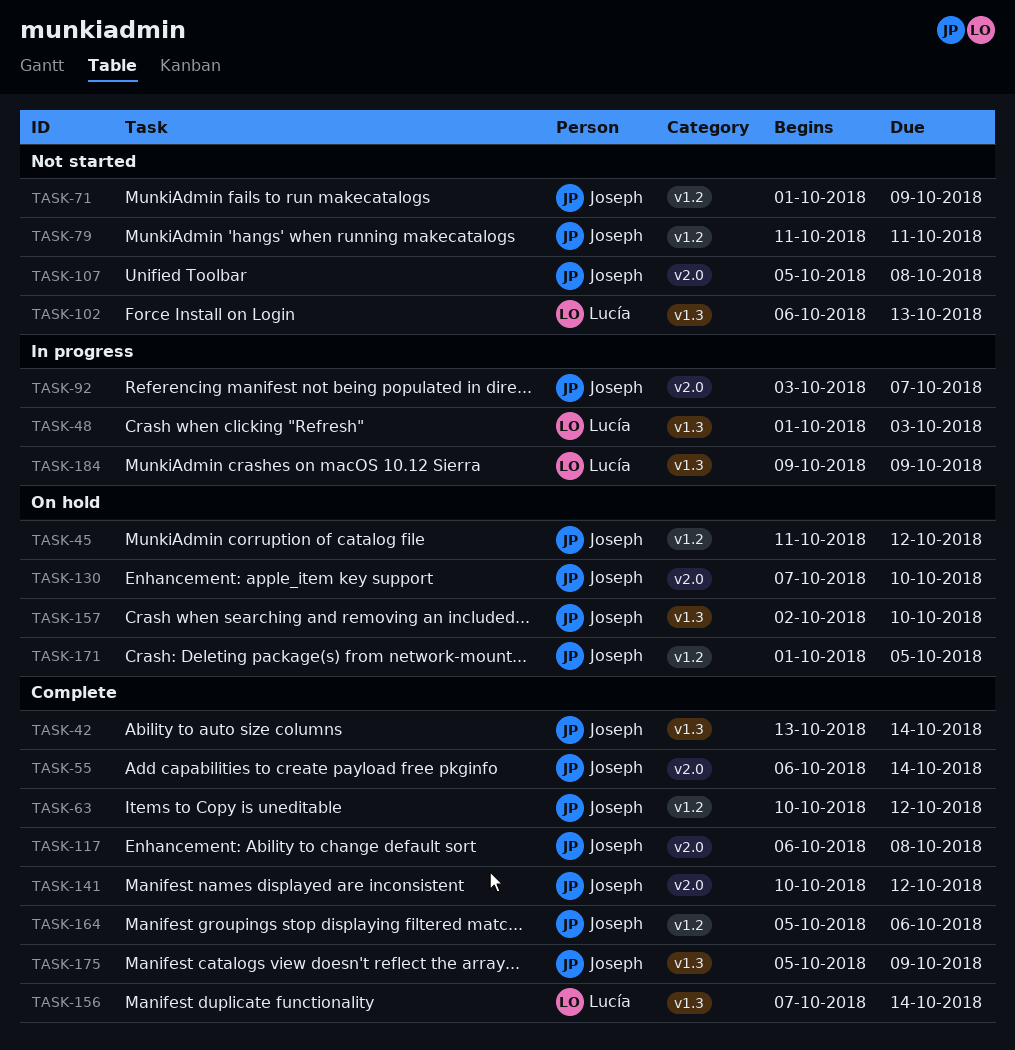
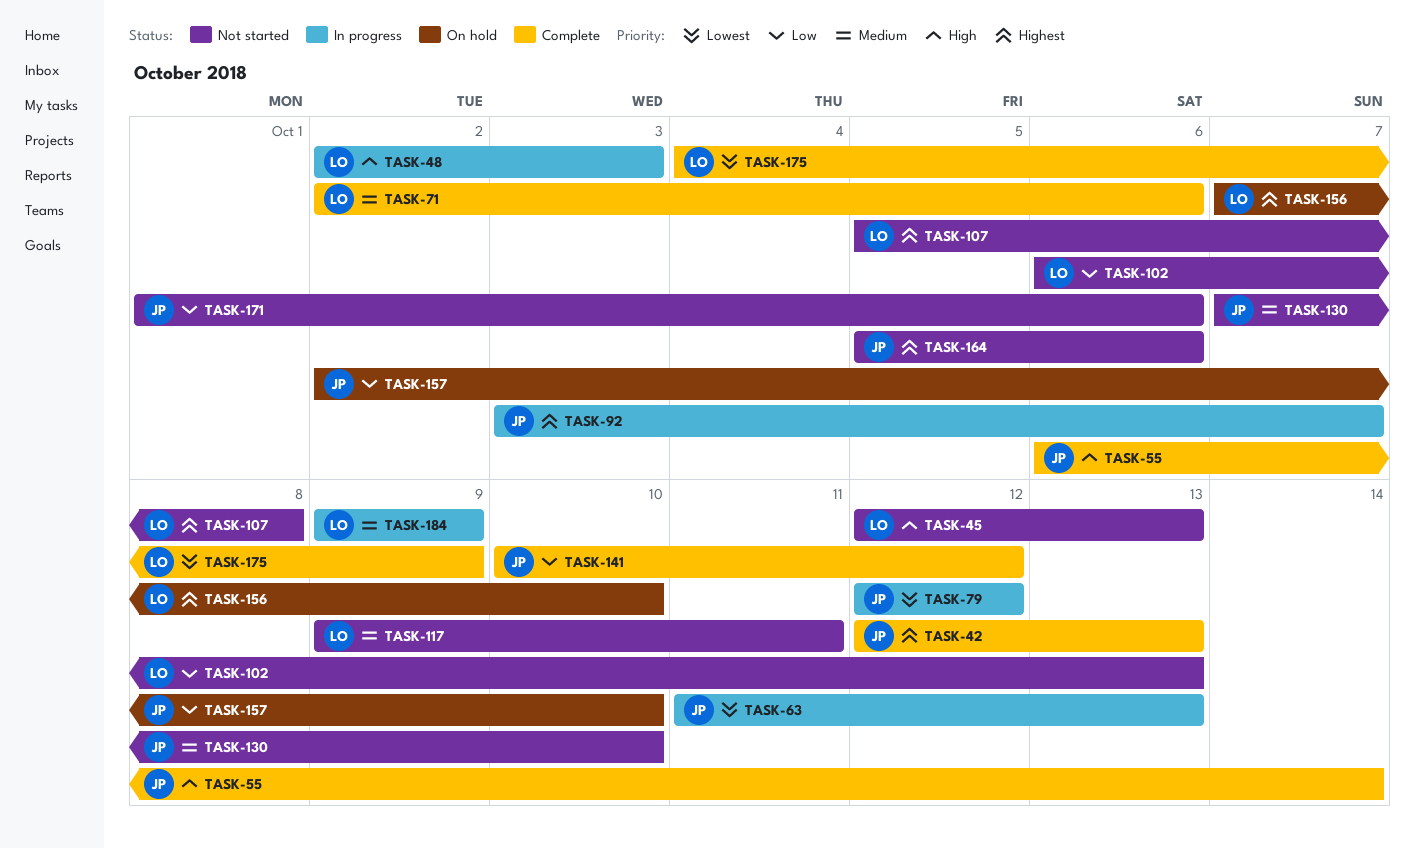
TASK-42, start: Oct 13 -> Oct 12
TASK-42, due: Oct 14 -> Oct 13
TASK-45, status: On hold -> Not started
TASK-45, owner: Joseph -> Lucía
TASK-45, start: Oct 11 -> Oct 12
TASK-45, due: Oct 12 -> Oct 13
TASK-48, start: Oct 1 -> Oct 2
TASK-63, status: Complete -> In progress
TASK-63, start: Oct 10 -> Oct 11
TASK-63, due: Oct 12 -> Oct 13
TASK-71, status: Not started -> Complete
TASK-71, owner: Joseph -> Lucía
TASK-71, start: Oct 1 -> Oct 2
TASK-71, due: Oct 9 -> Oct 6
TASK-79, status: Not started -> In progress
TASK-79, start: Oct 11 -> Oct 12
TASK-79, due: Oct 11 -> Oct 12
TASK-107, owner: Joseph -> Lucía
TASK-117, status: Complete -> Not started
TASK-117, owner: Joseph -> Lucía
TASK-117, start: Oct 6 -> Oct 9
TASK-117, due: Oct 8 -> Oct 11
TASK-130, status: On hold -> Not started
TASK-156, status: Complete -> On hold
TASK-156, due: Oct 14 -> Oct 10
TASK-164, status: Complete -> Not started
TASK-171, status: On hold -> Not started
TASK-171, due: Oct 5 -> Oct 6
TASK-175, owner: Joseph -> Lucía
TASK-175, start: Oct 5 -> Oct 4

